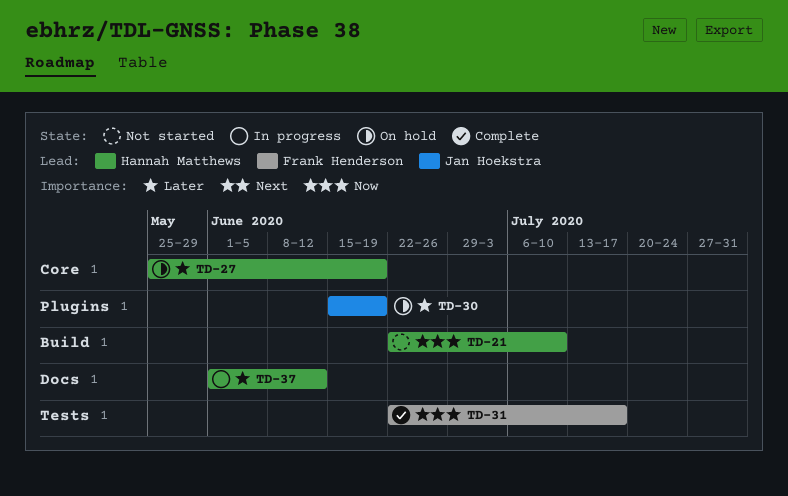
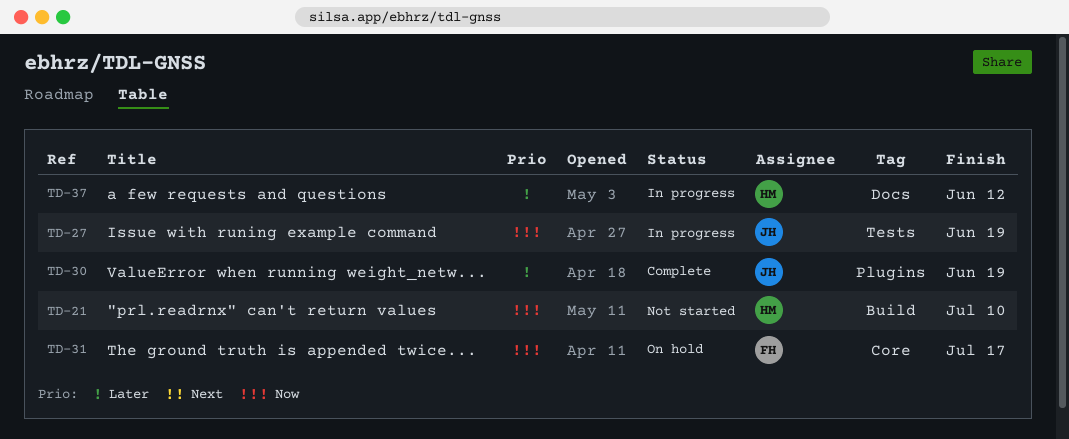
TD-27, status: On hold -> In progress
TD-27, owner: Hannah Matthews -> Jan Hoekstra
TD-27, priority: Later -> Now
TD-27, label: Core -> Tests
TD-30, status: On hold -> Complete
TD-31, status: Complete -> On hold
TD-31, label: Tests -> Core

